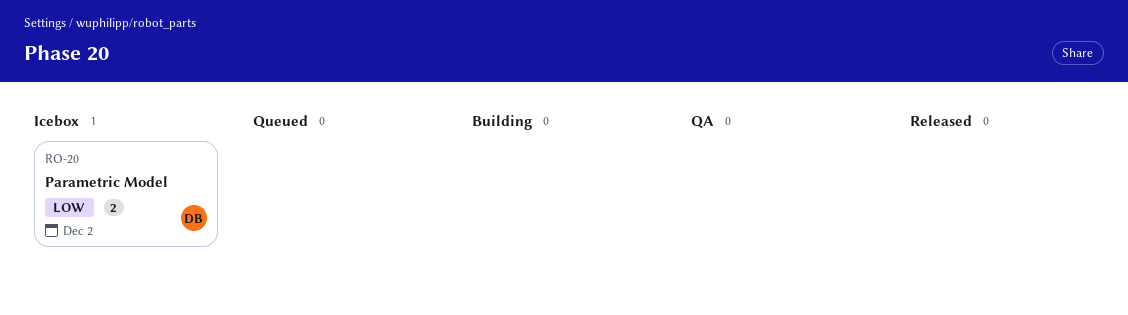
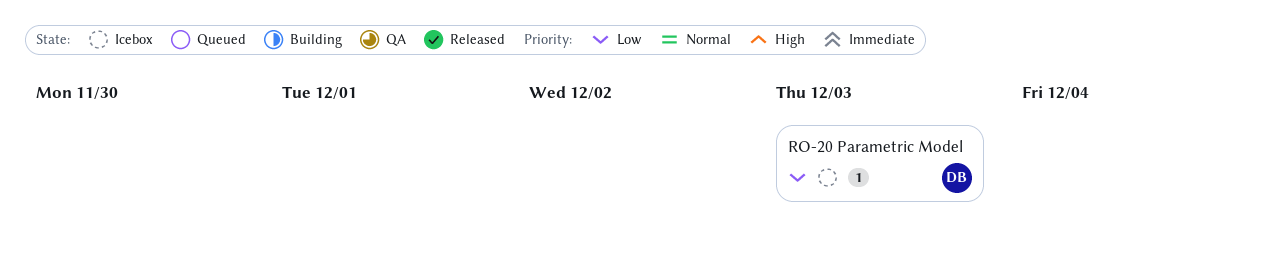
RO-20, estimate: 2 -> 1
RO-20, due: Dec 2 -> Dec 3

